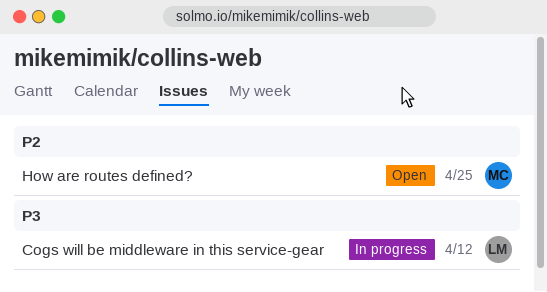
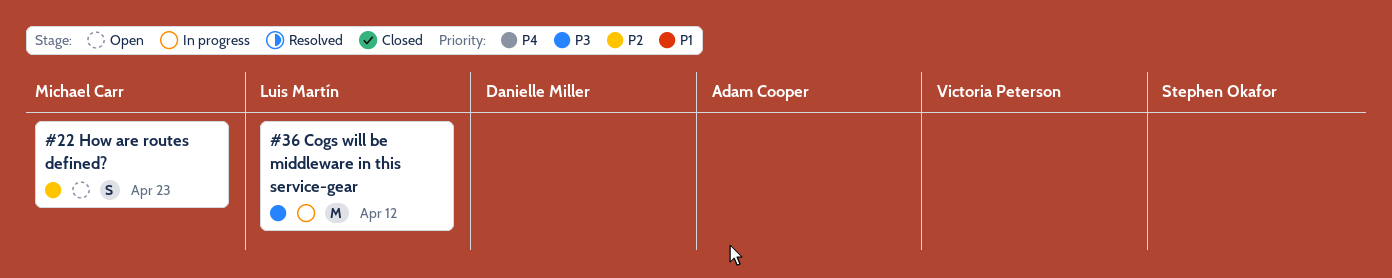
How are routes defined?, due: Apr 25 -> Apr 23

